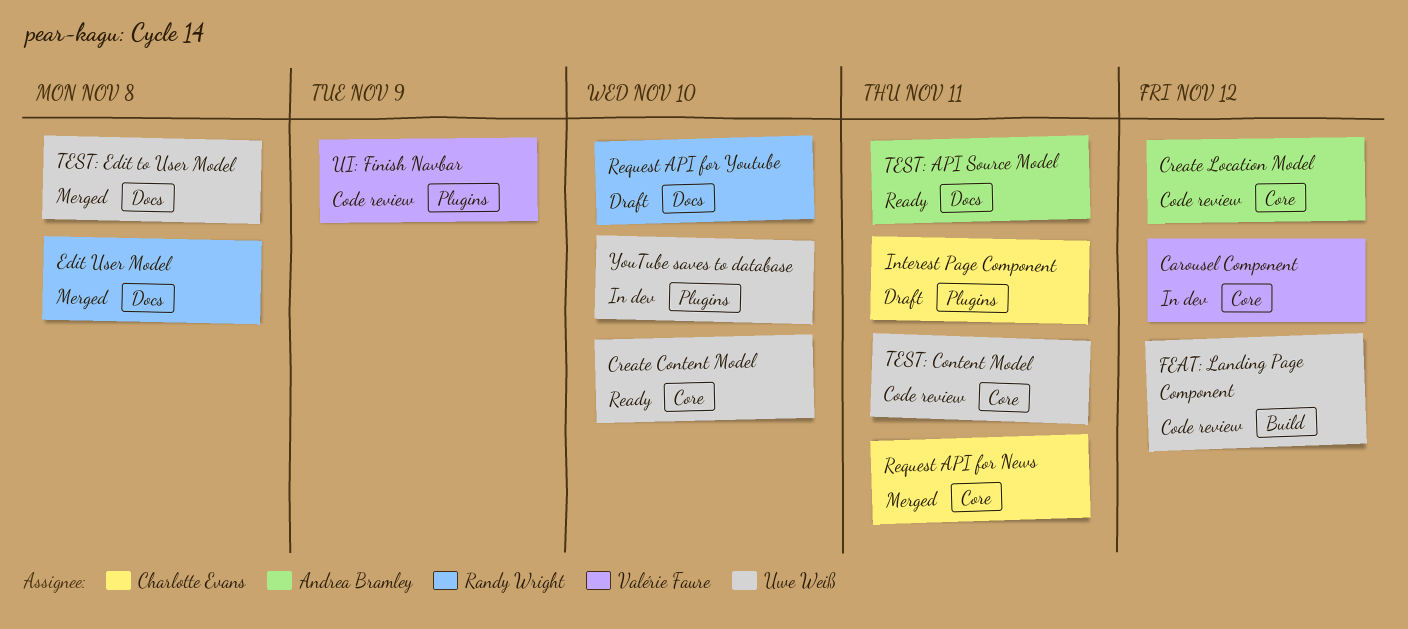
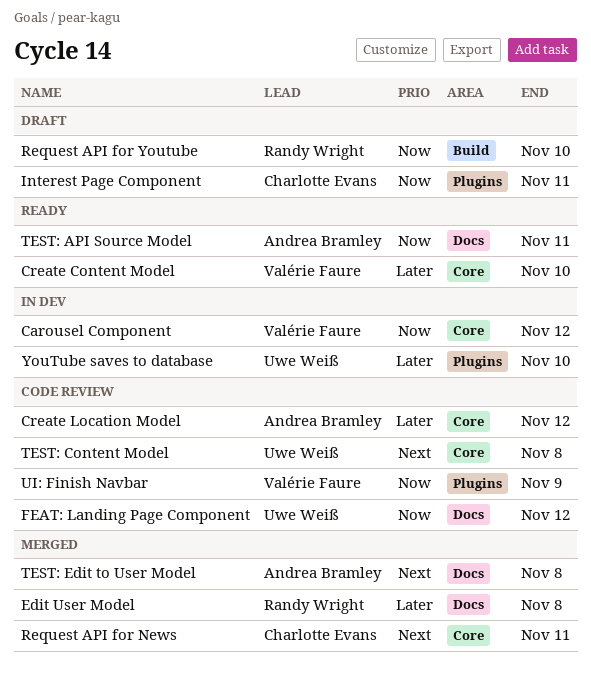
Create Content Model, owner: Uwe Weiß -> Valérie Faure
FEAT: Landing Page Component, label: Build -> Docs
Request API for Youtube, label: Docs -> Build
TEST: Content Model, due: Nov 11 -> Nov 8
TEST: Edit to User Model, owner: Uwe Weiß -> Andrea Bramley

